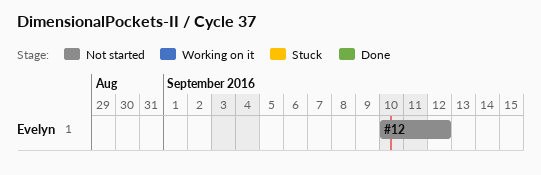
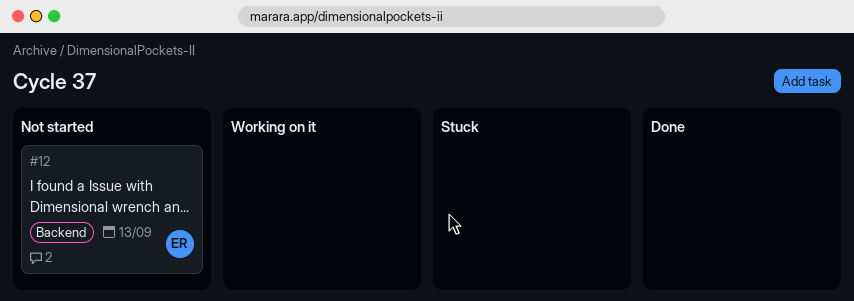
#12, due: Sep 12 -> Sep 13

